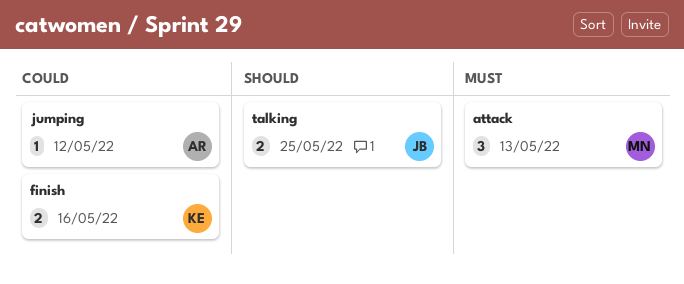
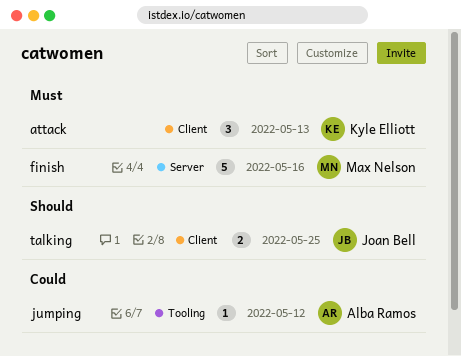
attack, owner: Max Nelson -> Kyle Elliott
finish, owner: Kyle Elliott -> Max Nelson
finish, priority: Could -> Must
finish, estimate: 2 -> 5

